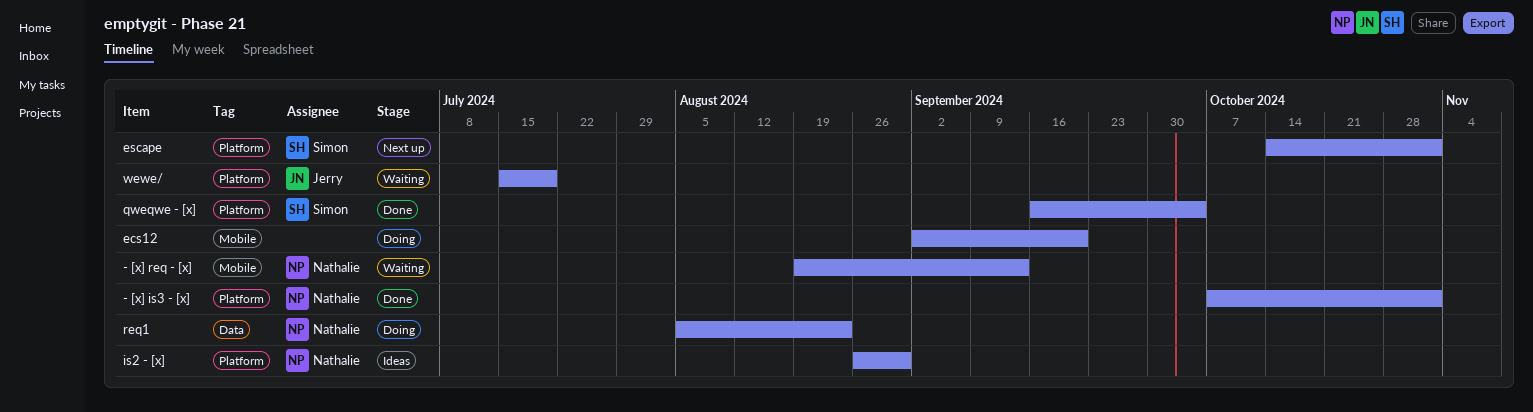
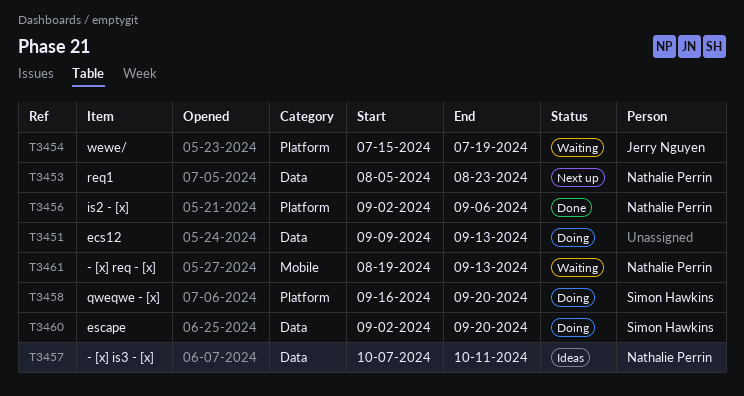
- [x] is3 - [x], status: Done -> Ideas
- [x] is3 - [x], label: Platform -> Data
- [x] is3 - [x], due: Nov 1 -> Oct 11
ecs12, label: Mobile -> Data
ecs12, start: Sep 2 -> Sep 9
ecs12, due: Sep 20 -> Sep 13
escape, status: Next up -> Doing
escape, label: Platform -> Data
escape, start: Oct 14 -> Sep 2
escape, due: Nov 1 -> Sep 20
is2 - [x], status: Ideas -> Done
is2 - [x], start: Aug 26 -> Sep 2
is2 - [x], due: Aug 30 -> Sep 6
qweqwe - [x], status: Done -> Doing
qweqwe - [x], due: Oct 4 -> Sep 20
req1, status: Doing -> Next up

